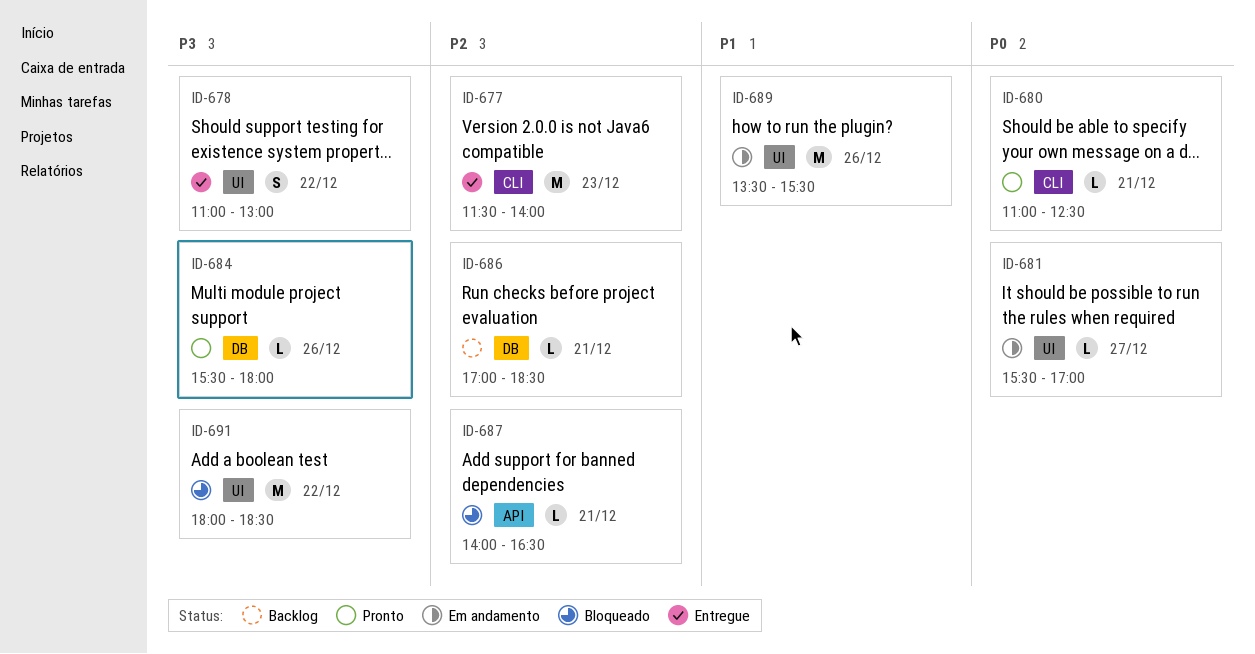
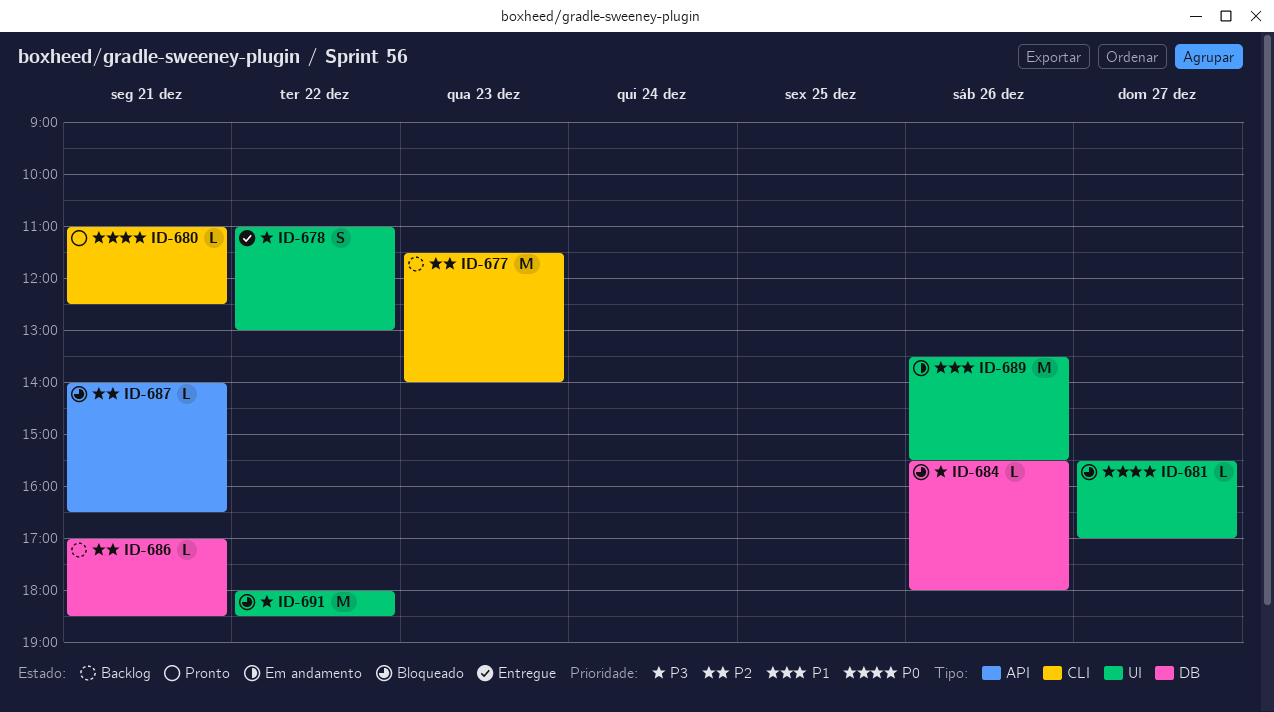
ID-677, status: Entregue -> Backlog
ID-681, status: Em andamento -> Bloqueado
ID-684, status: Pronto -> Bloqueado

